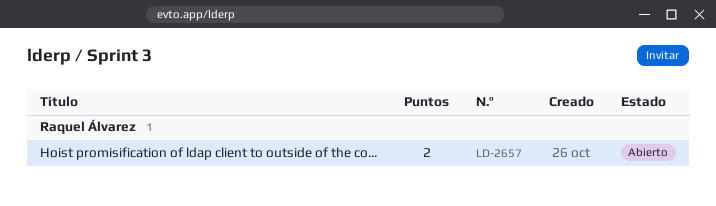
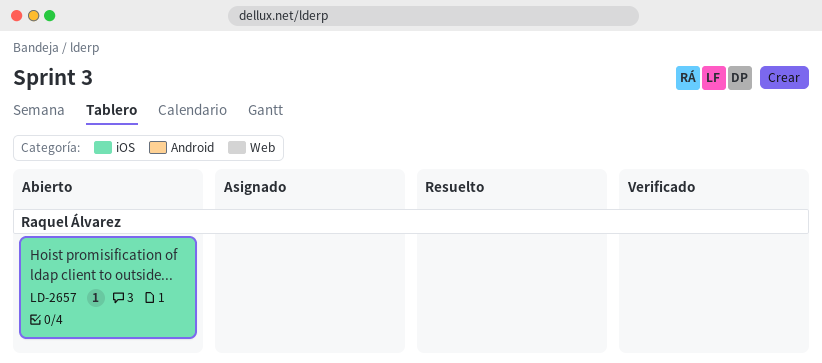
LD-2657, estimate: 2 -> 1

